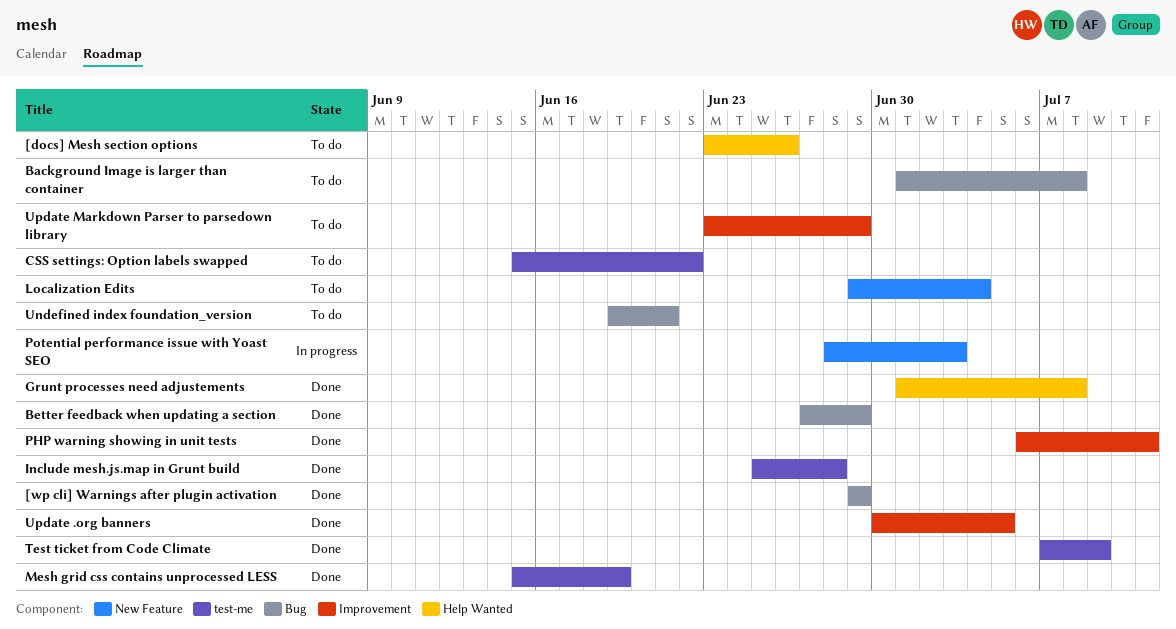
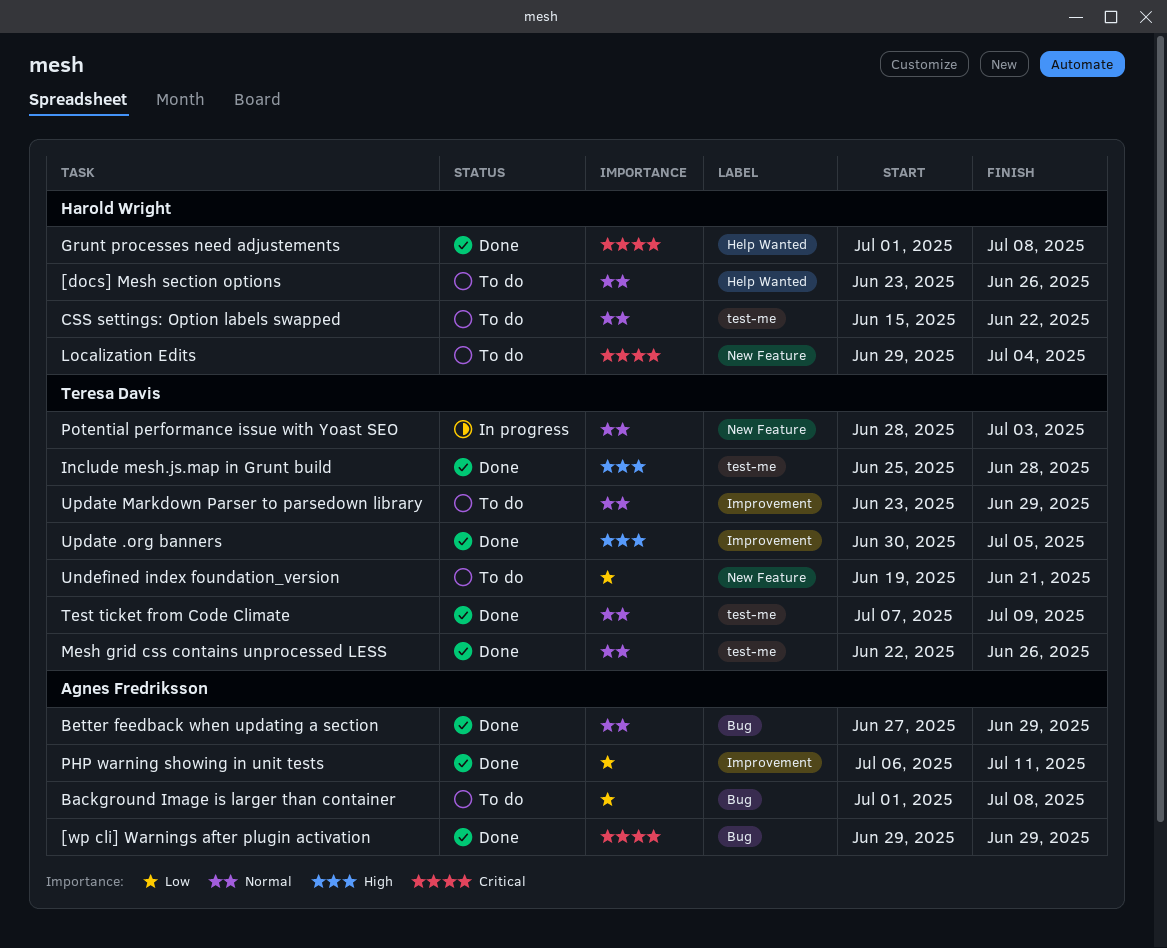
Mesh grid css contains unprocessed LESS, start: Jun 15 -> Jun 22
Mesh grid css contains unprocessed LESS, due: Jun 19 -> Jun 26
Undefined index foundation_version, label: Bug -> New Feature

